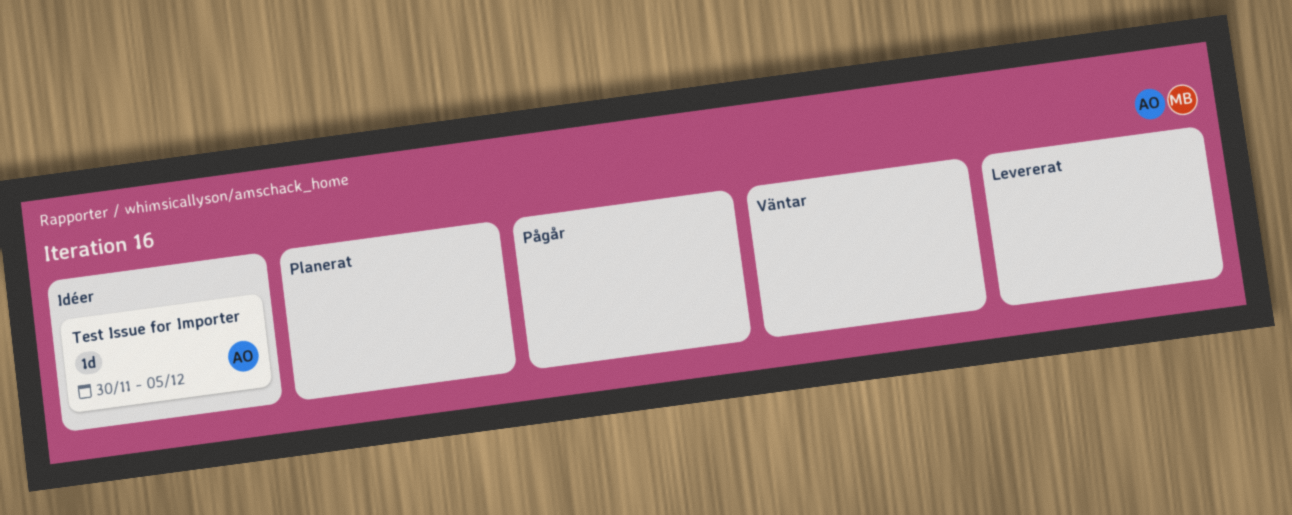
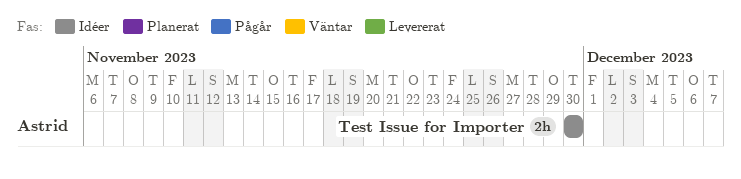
Test Issue for Importer, estimate: 1d -> 2h
Test Issue for Importer, due: Dec 5 -> Nov 30

